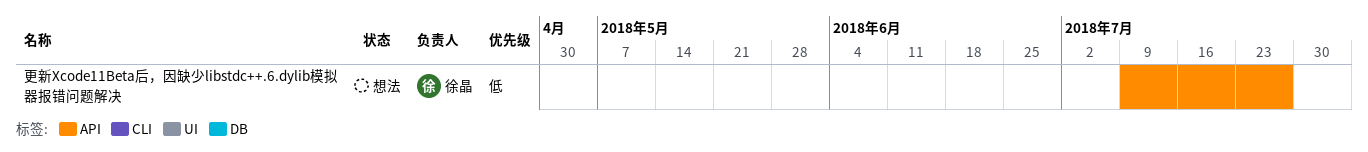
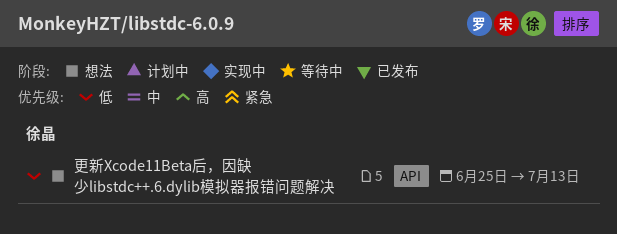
更新Xcode11Beta后，因缺少libstdc++.6.dylib模拟器报错问题解决, start: Jul 9 -> Jun 25
更新Xcode11Beta后，因缺少libstdc++.6.dylib模拟器报错问题解决, due: Jul 27 -> Jul 13

